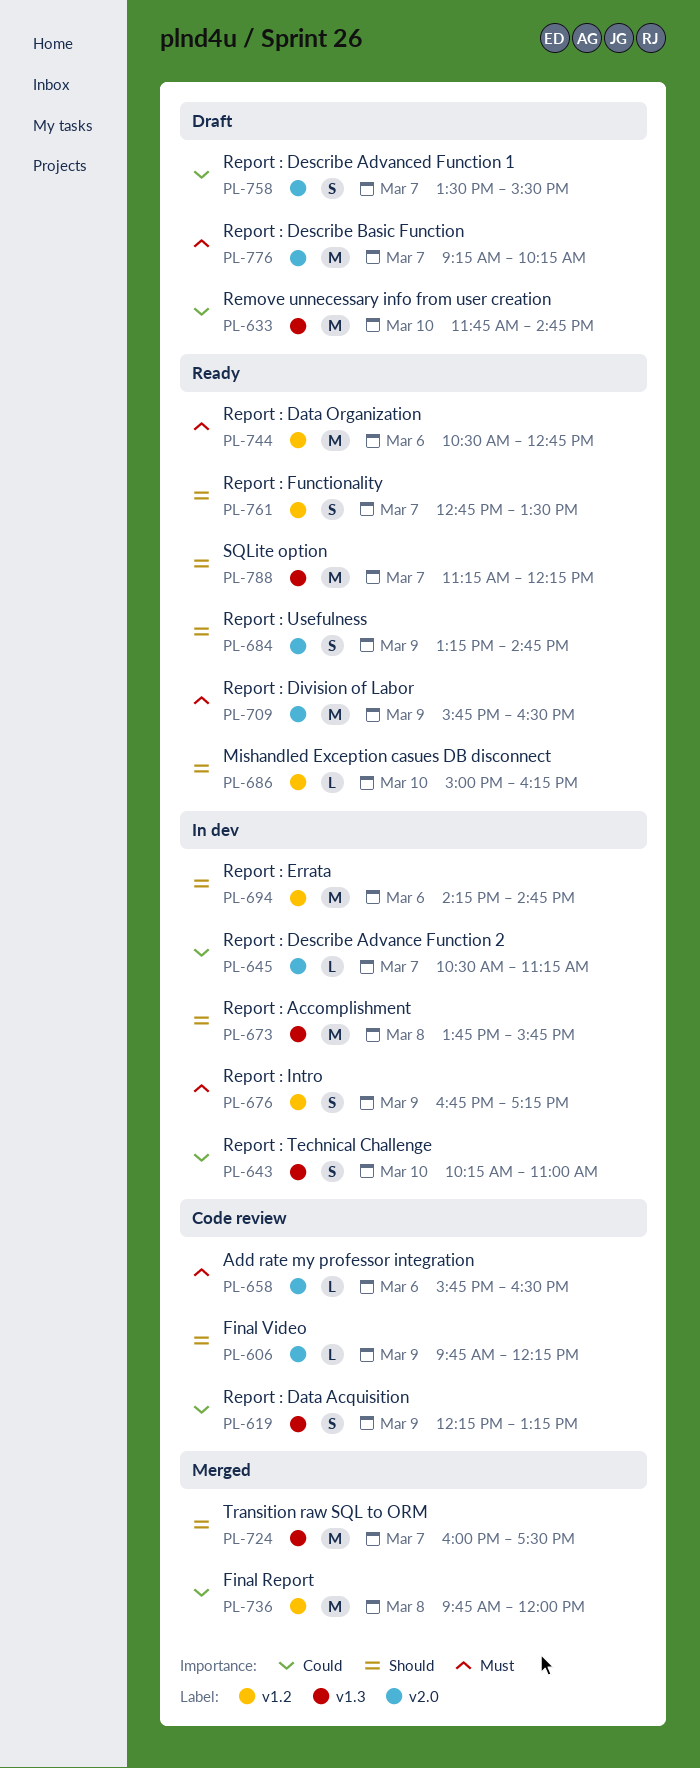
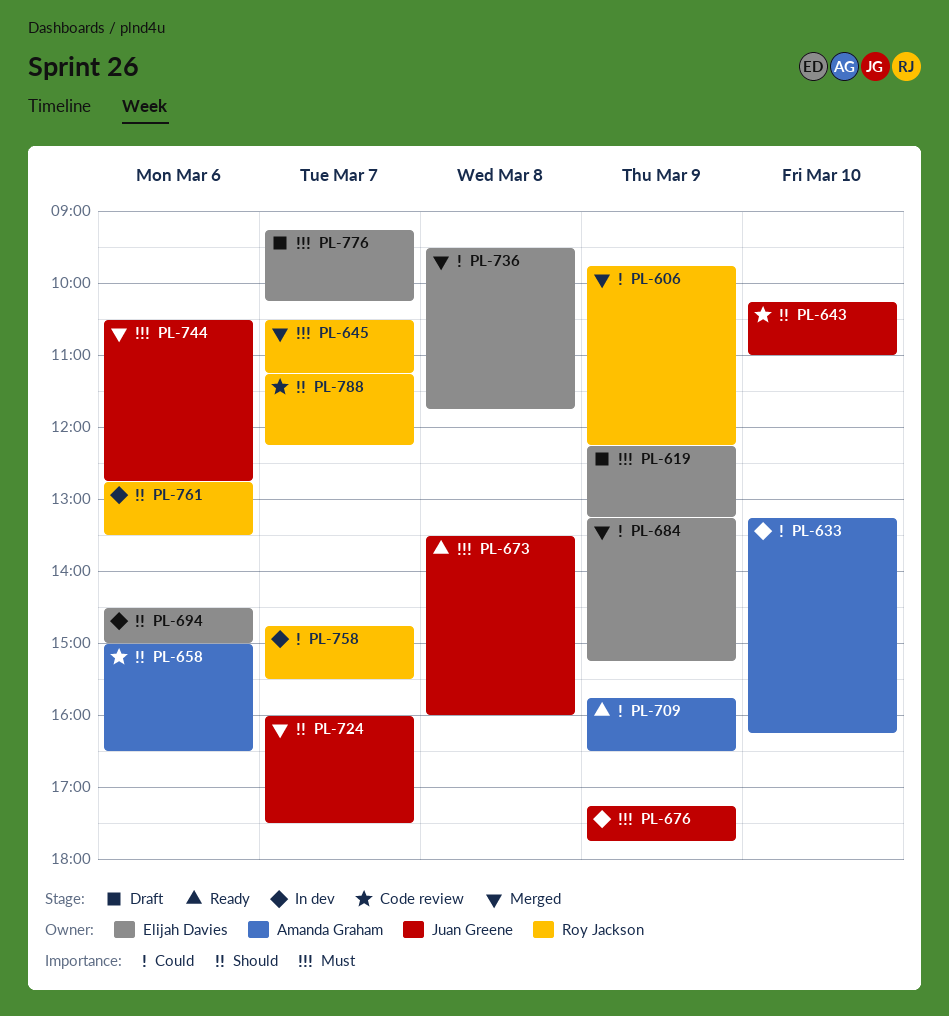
PL-606, status: Code review -> Merged
PL-606, priority: Should -> Could
PL-619, status: Code review -> Draft
PL-619, priority: Could -> Must
PL-633, status: Draft -> In dev
PL-633, begins: 11:45 -> 13:15
PL-633, ends: 14:45 -> 16:15
PL-643, status: In dev -> Code review
PL-643, priority: Could -> Should
PL-645, status: In dev -> Merged
PL-645, priority: Could -> Must
PL-658, priority: Must -> Should
PL-658, begins: 15:45 -> 15:00
PL-673, status: In dev -> Ready
PL-673, priority: Should -> Must
PL-673, begins: 13:45 -> 13:30
PL-673, ends: 15:45 -> 16:00
PL-676, begins: 16:45 -> 17:15
PL-676, ends: 17:15 -> 17:45
PL-684, status: Ready -> Merged
PL-684, priority: Should -> Could
PL-684, ends: 14:45 -> 15:15
PL-686: present -> none
PL-694, begins: 14:15 -> 14:30
PL-694, ends: 14:45 -> 15:00
PL-709, priority: Must -> Could
PL-736, begins: 09:45 -> 09:30
PL-736, ends: 12:00 -> 11:45
PL-744, status: Ready -> Merged
PL-758, status: Draft -> In dev
PL-758, begins: 13:30 -> 14:45
PL-761, status: Ready -> In dev
PL-761, day: Mar 7 -> Mar 6
PL-788, status: Ready -> Code review

